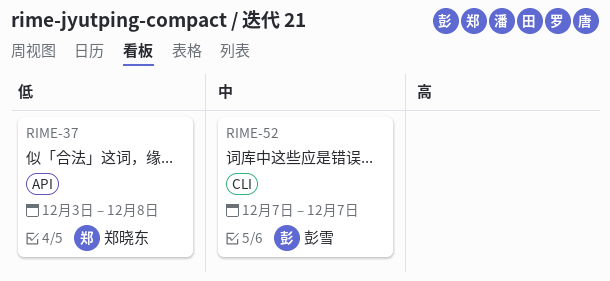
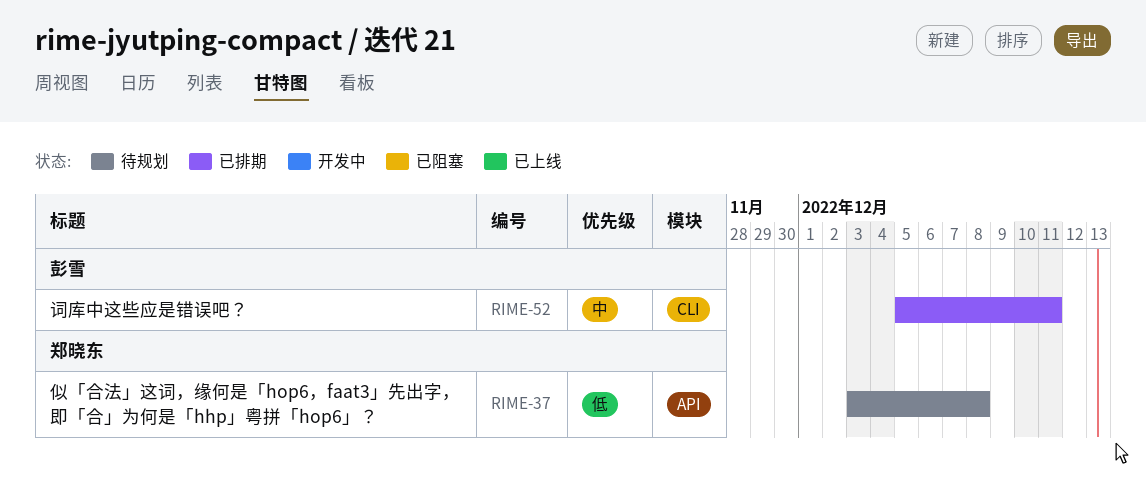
RIME-52, start: Dec 7 -> Dec 5
RIME-52, due: Dec 7 -> Dec 11

